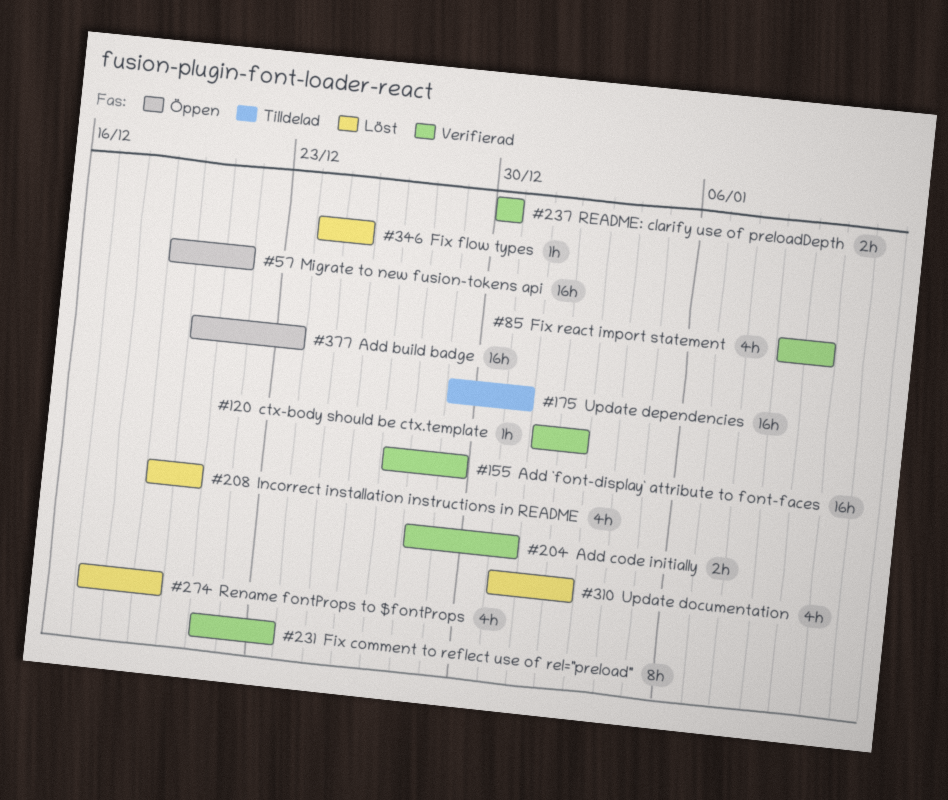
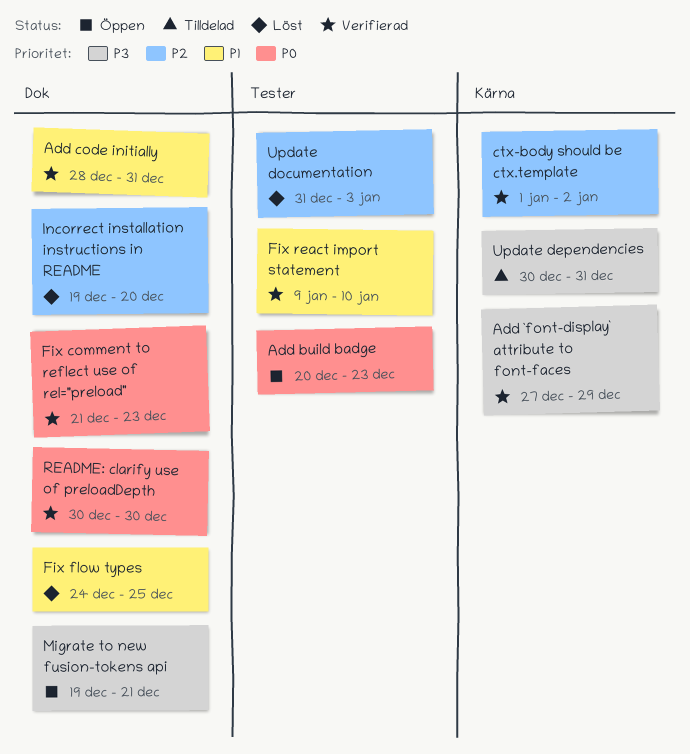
Rename fontProps to $fontProps: present -> none
Update dependencies, start: Dec 29 -> Dec 30
Update documentation, due: Jan 2 -> Jan 3

